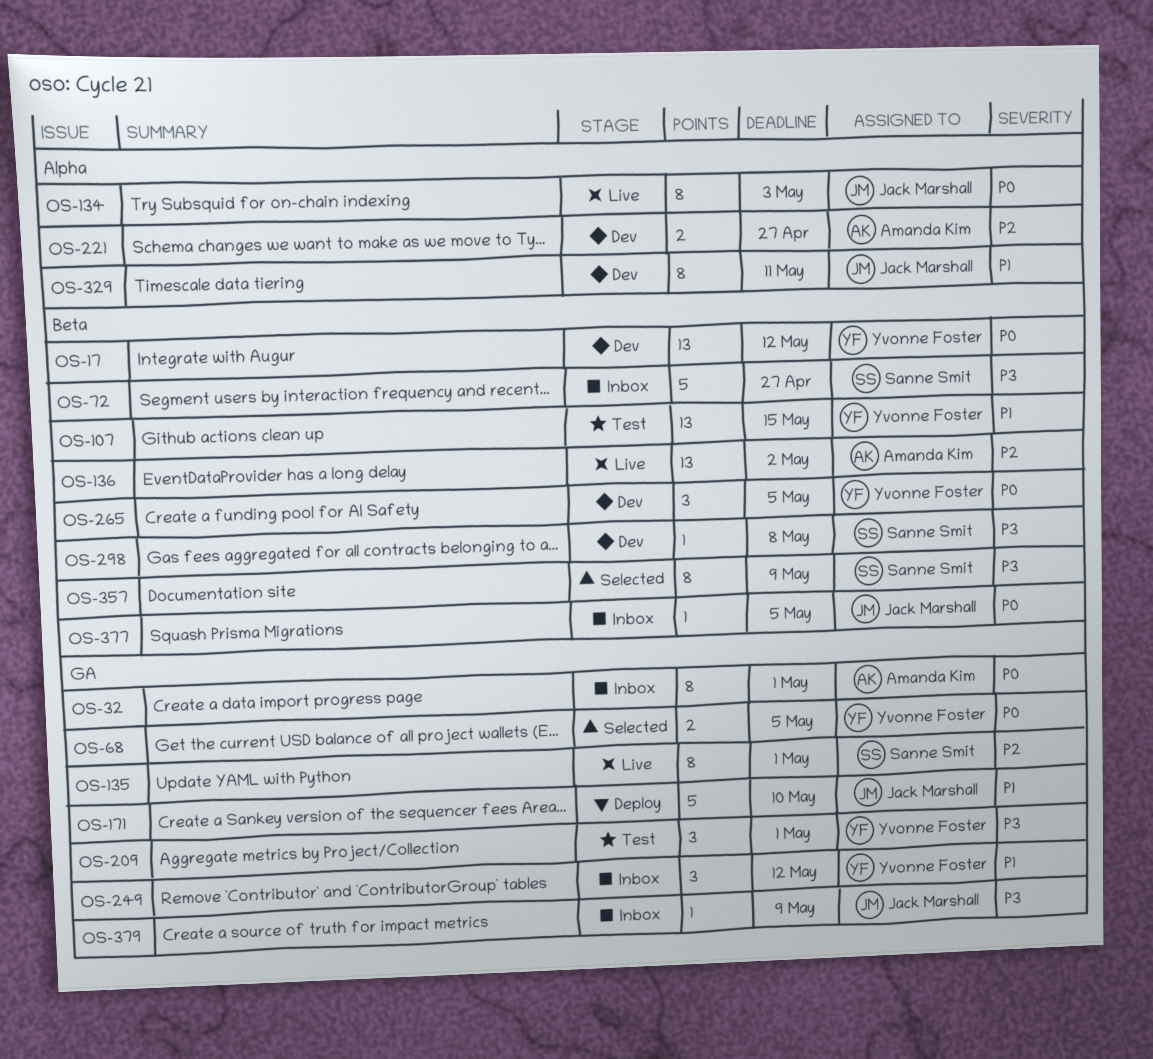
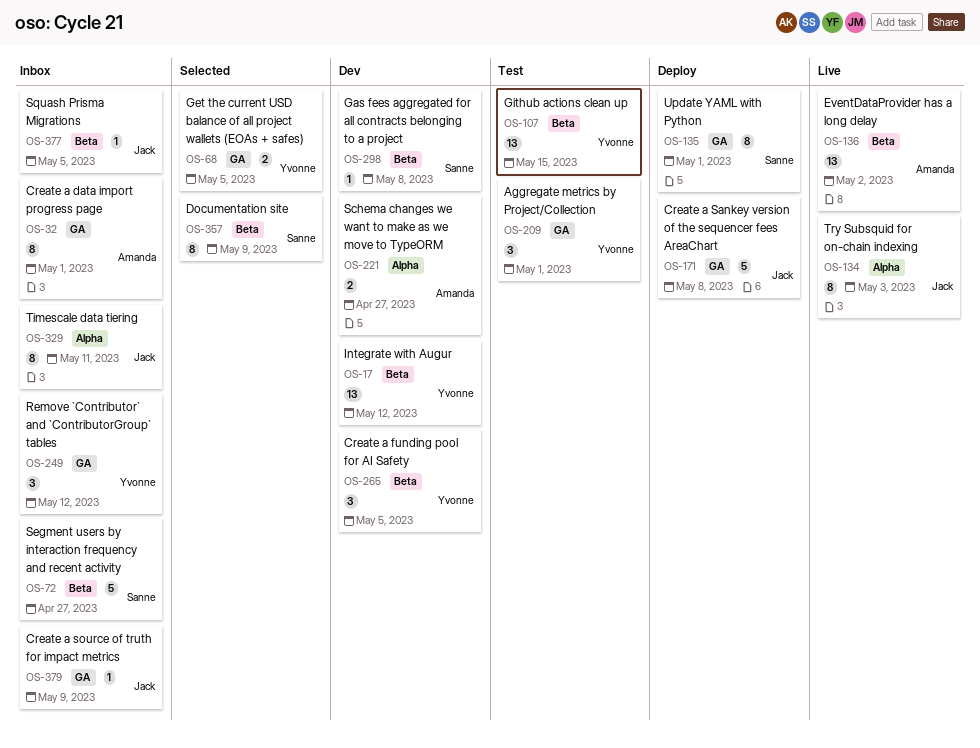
OS-135, status: Live -> Deploy
OS-171, due: May 10 -> May 8
OS-329, status: Dev -> Inbox

